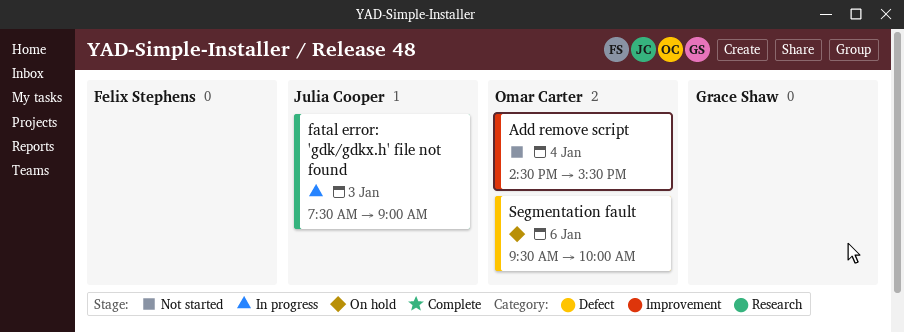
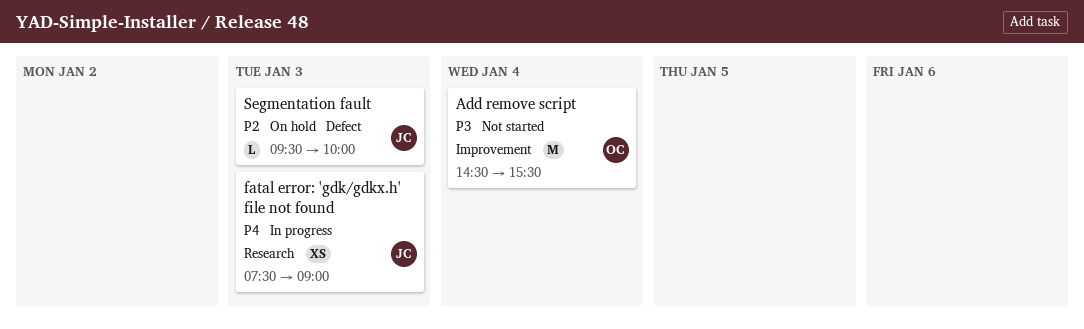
Segmentation fault, owner: Omar Carter -> Julia Cooper
Segmentation fault, day: Jan 6 -> Jan 3

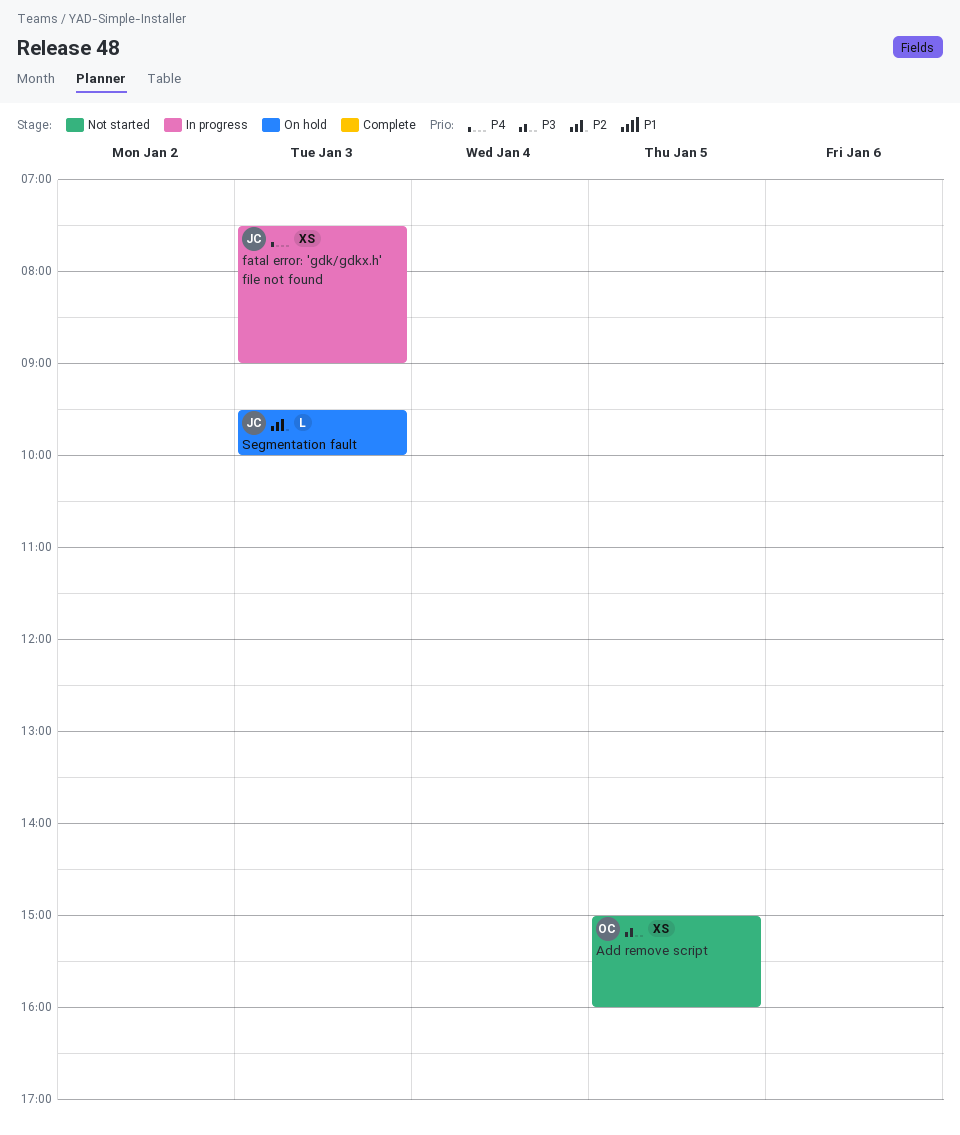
Add remove script, estimate: M -> XS
Add remove script, day: Jan 4 -> Jan 5
Add remove script, begins: 14:30 -> 15:00
Add remove script, ends: 15:30 -> 16:00

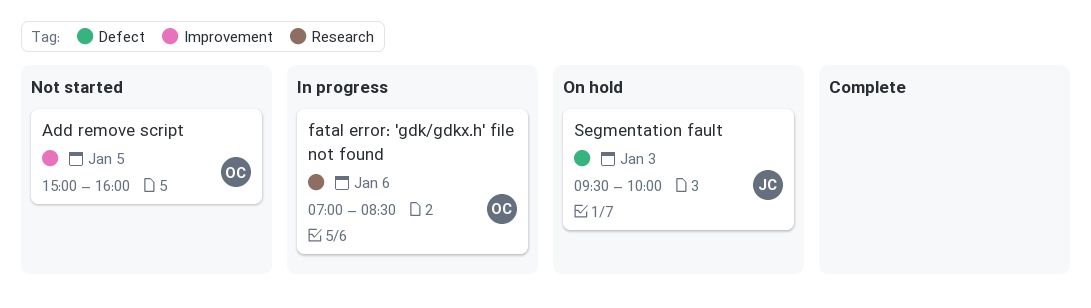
fatal error: 'gdk/gdkx.h' file not found, owner: JC -> OC
fatal error: 'gdk/gdkx.h' file not found, day: Jan 3 -> Jan 6
fatal error: 'gdk/gdkx.h' file not found, begins: 07:30 -> 07:00
fatal error: 'gdk/gdkx.h' file not found, ends: 09:00 -> 08:30

